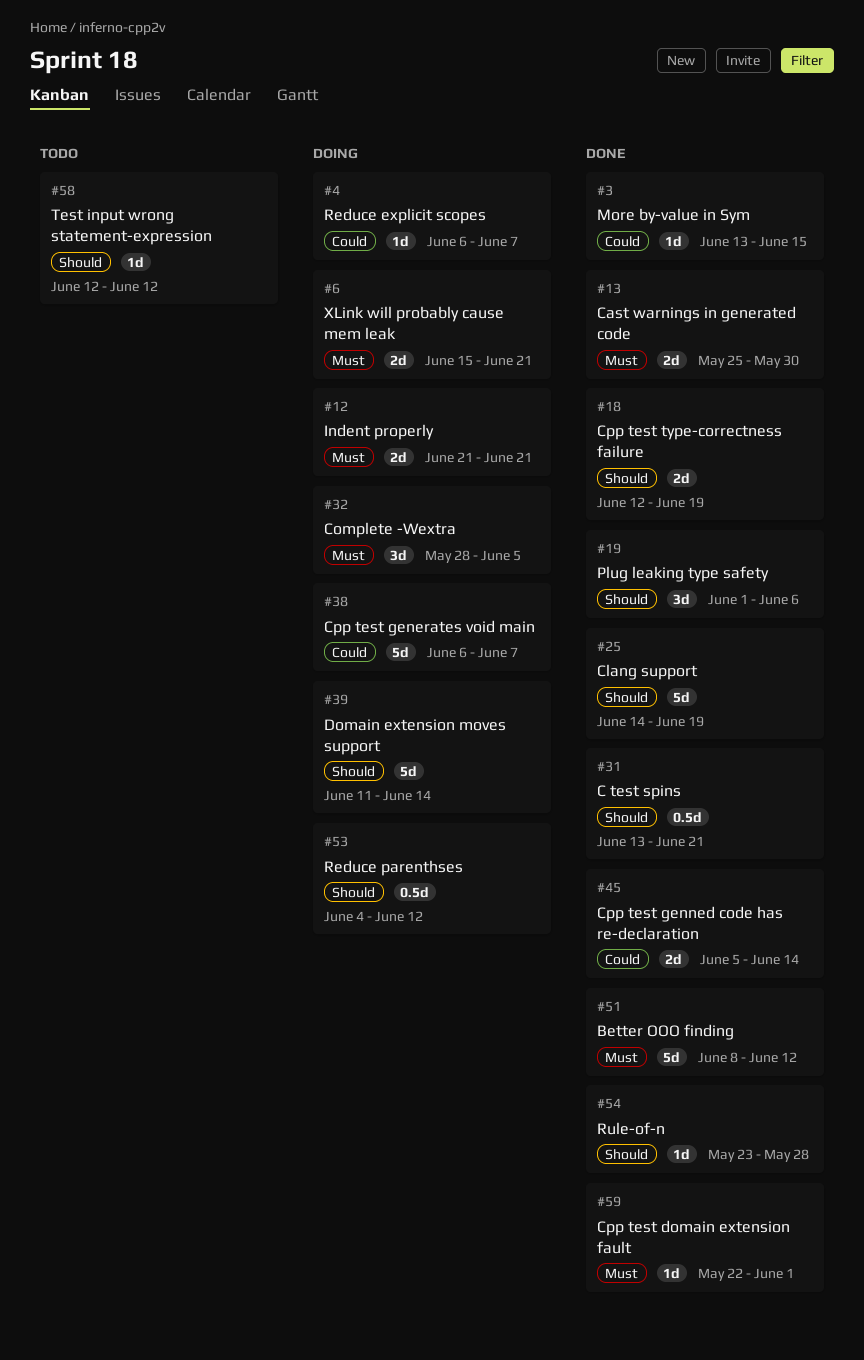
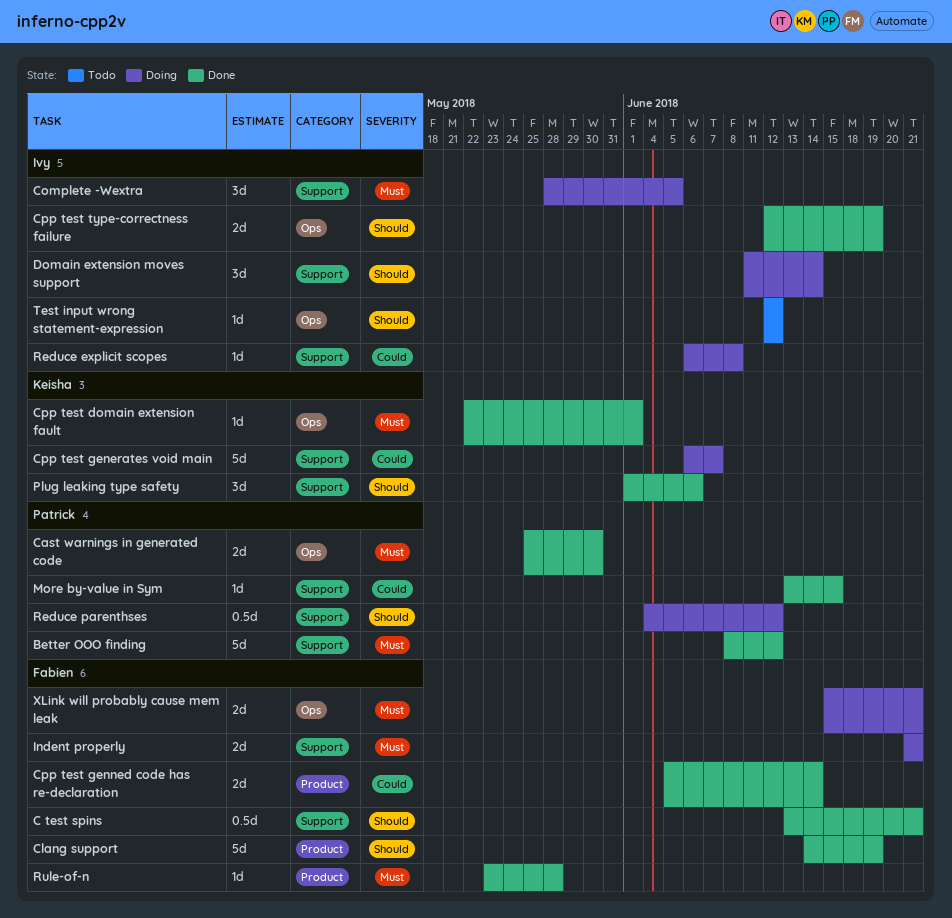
Domain extension moves support, estimate: 5d -> 3d
Reduce explicit scopes, due: Jun 7 -> Jun 8
Rule-of-n, priority: Should -> Must

